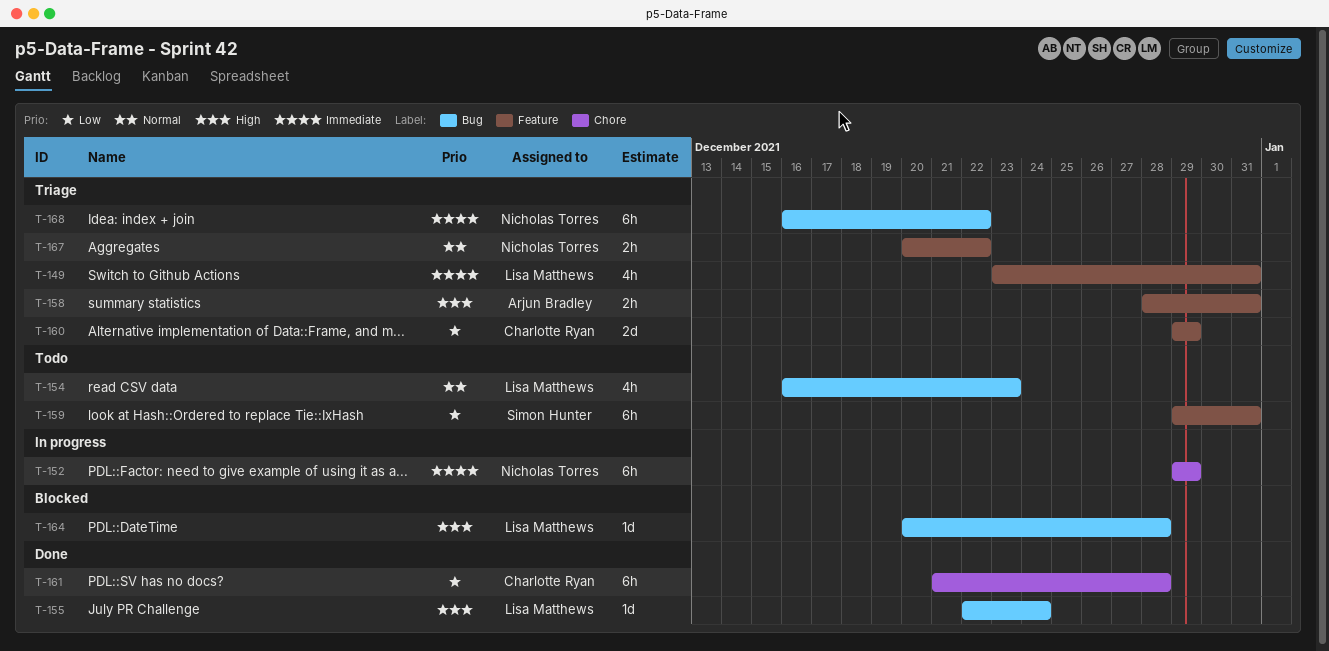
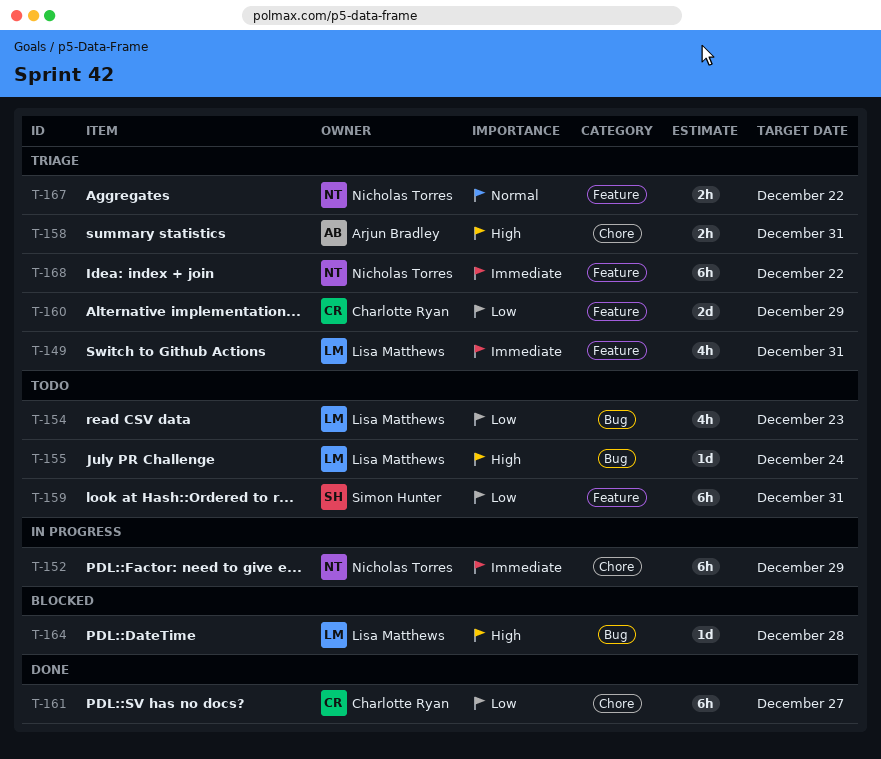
T-154, priority: Normal -> Low
T-155, status: Done -> Todo
T-158, label: Feature -> Chore
T-161, due: Dec 28 -> Dec 27
T-168, label: Bug -> Feature

